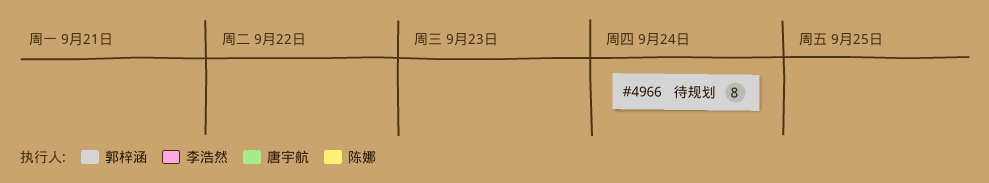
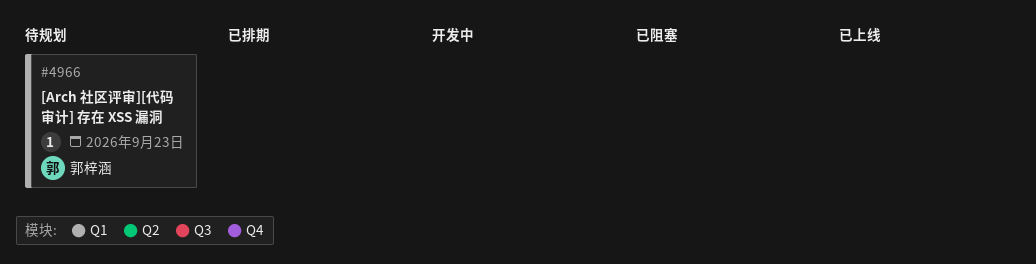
#4966, estimate: 8 -> 1
#4966, due: Sep 24 -> Sep 23

